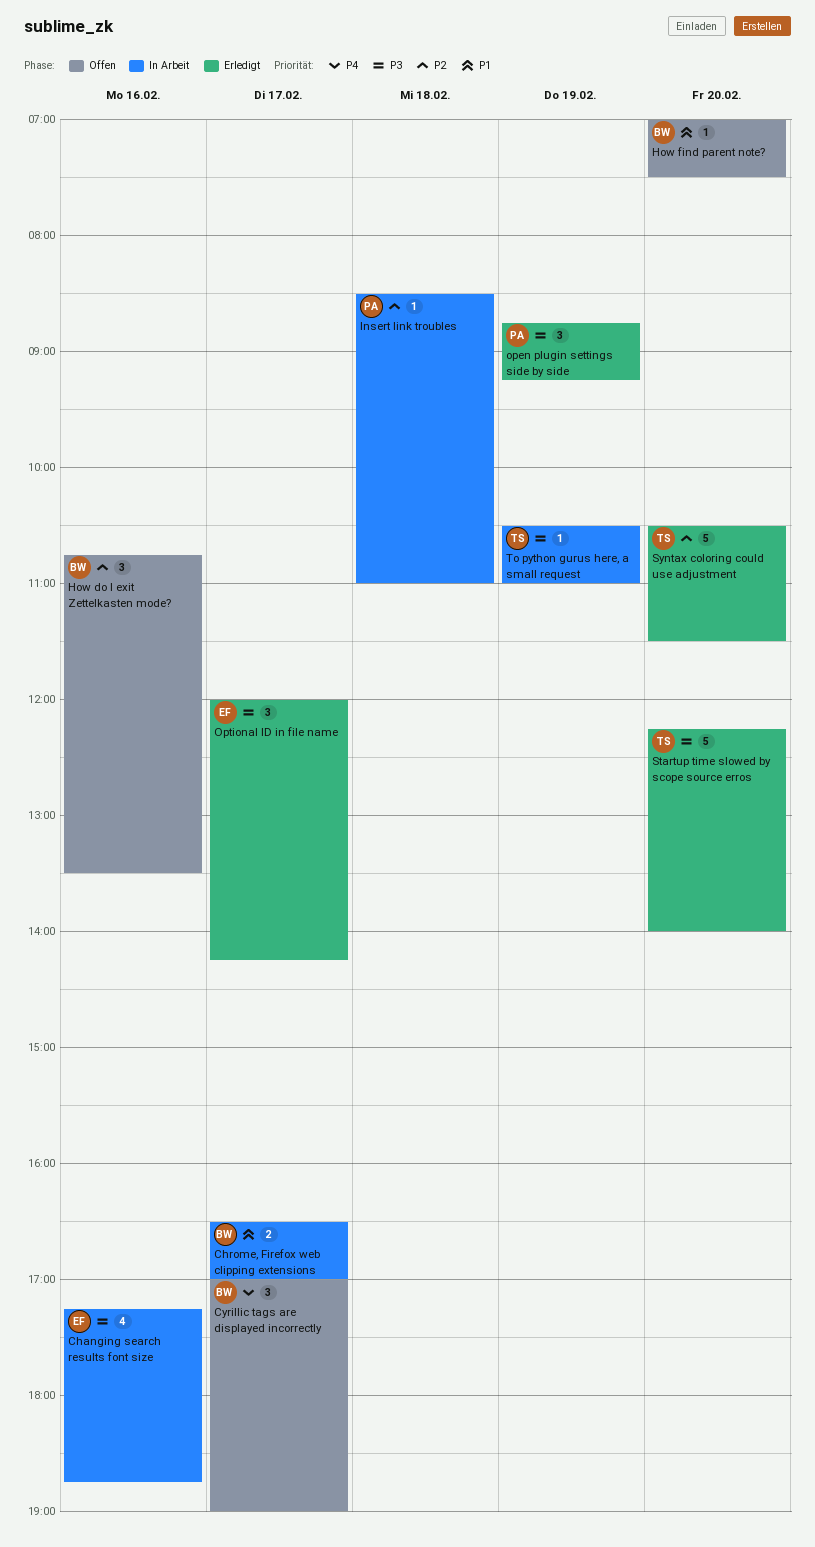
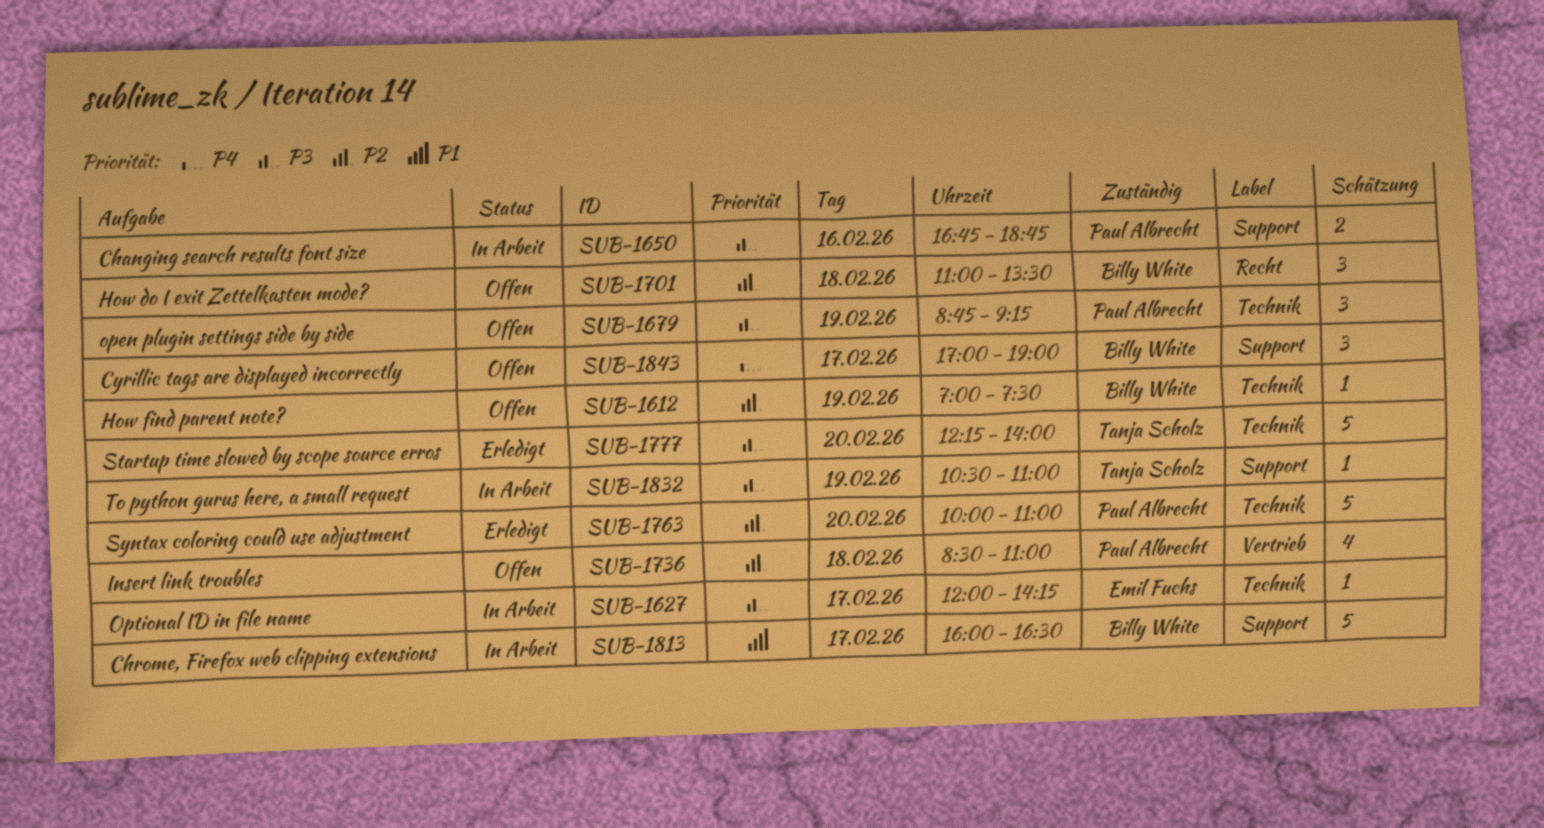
Changing search results font size, owner: Emil Fuchs -> Paul Albrecht
Changing search results font size, estimate: 4 -> 2
Changing search results font size, begins: 17:15 -> 16:45
Chrome, Firefox web clipping extensions, estimate: 2 -> 5
Chrome, Firefox web clipping extensions, begins: 16:30 -> 16:00
Chrome, Firefox web clipping extensions, ends: 17:00 -> 16:30
How do I exit Zettelkasten mode?, day: Feb 16 -> Feb 18
How do I exit Zettelkasten mode?, begins: 10:45 -> 11:00
How find parent note?, priority: P1 -> P2
How find parent note?, day: Feb 20 -> Feb 19
Insert link troubles, status: In Arbeit -> Offen
Insert link troubles, estimate: 1 -> 4
open plugin settings side by side, status: Erledigt -> Offen
Optional ID in file name, status: Erledigt -> In Arbeit
Optional ID in file name, estimate: 3 -> 1
Syntax coloring could use adjustment, owner: Tanja Scholz -> Paul Albrecht
Syntax coloring could use adjustment, begins: 10:30 -> 10:00
Syntax coloring could use adjustment, ends: 11:30 -> 11:00

